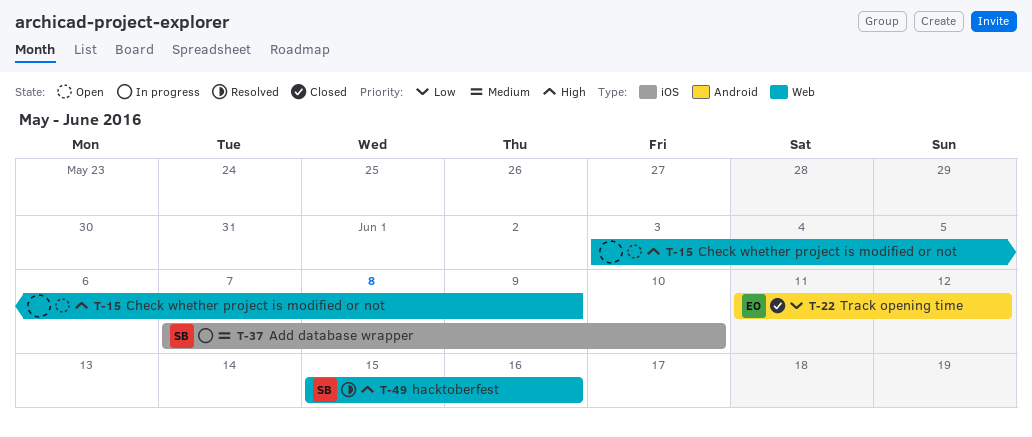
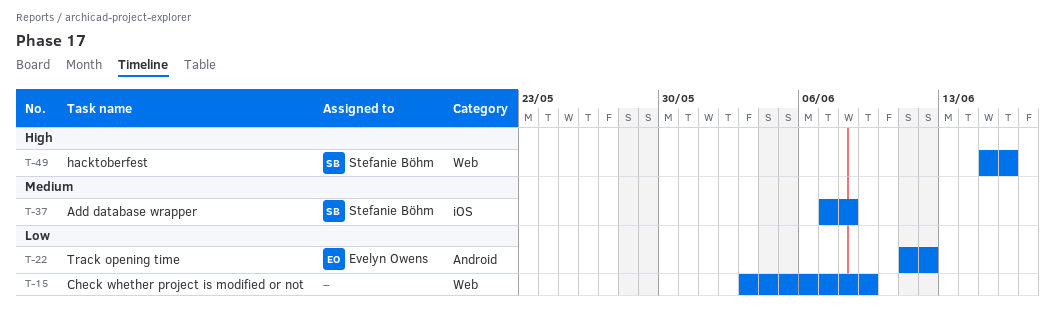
T-15, priority: High -> Low
T-37, due: Jun 10 -> Jun 8

